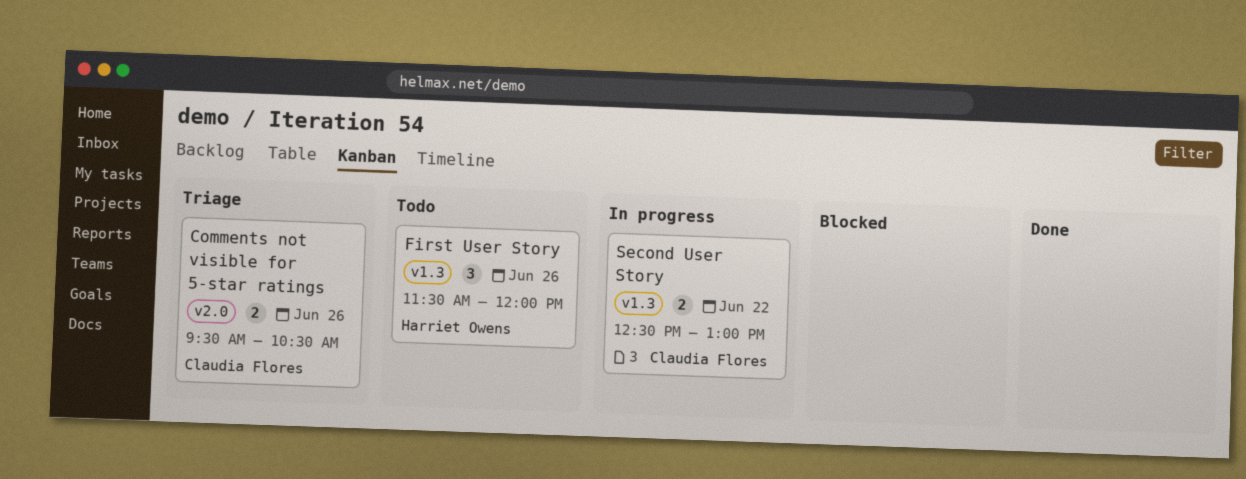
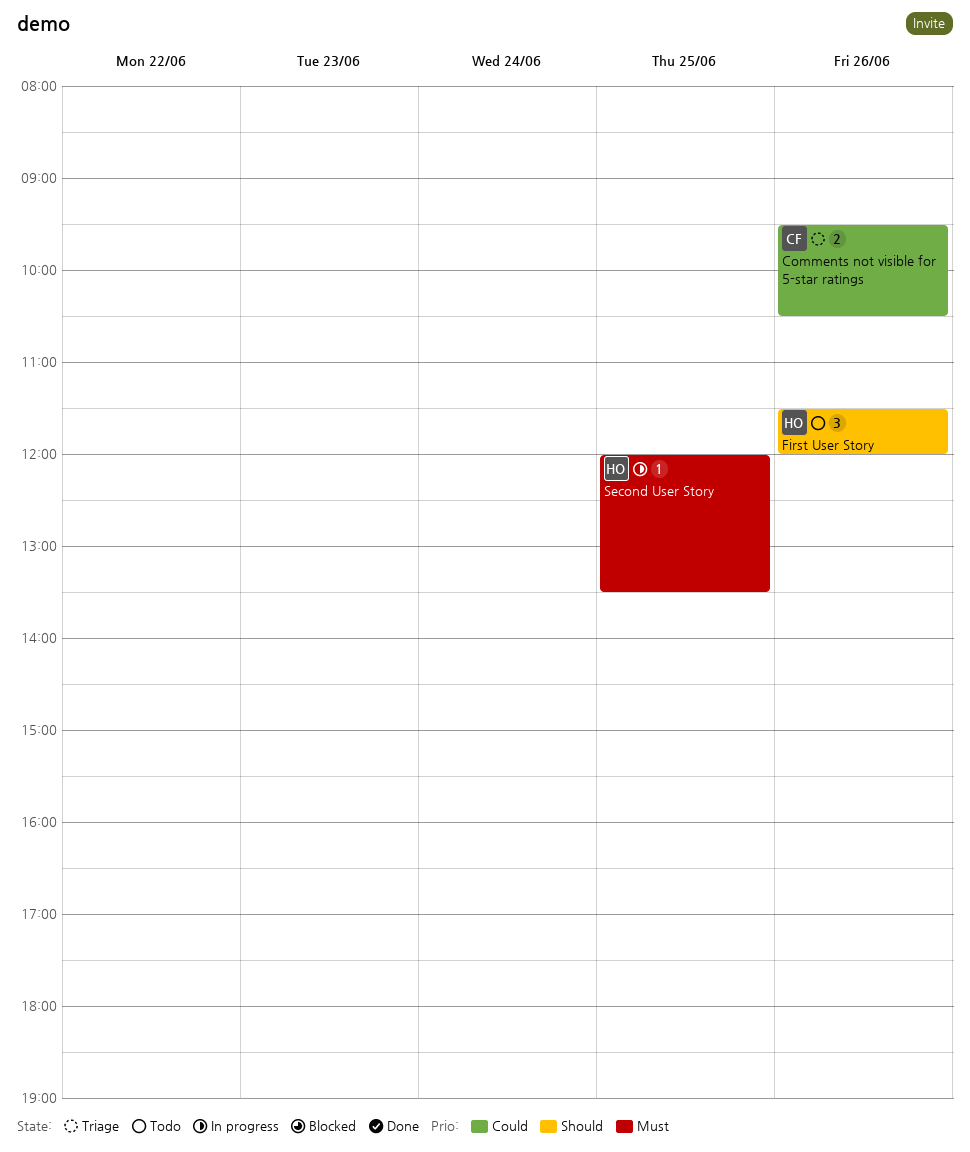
Second User Story, owner: Claudia Flores -> Harriet Owens
Second User Story, estimate: 2 -> 1
Second User Story, day: Jun 22 -> Jun 25
Second User Story, begins: 12:30 -> 12:00
Second User Story, ends: 13:00 -> 13:30

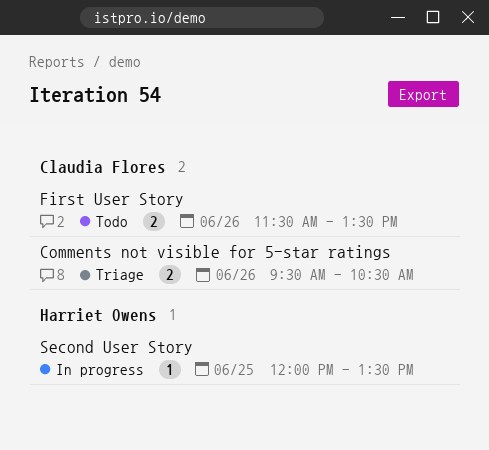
First User Story, owner: Harriet Owens -> Claudia Flores
First User Story, estimate: 3 -> 2
First User Story, ends: 12:00 -> 13:30

